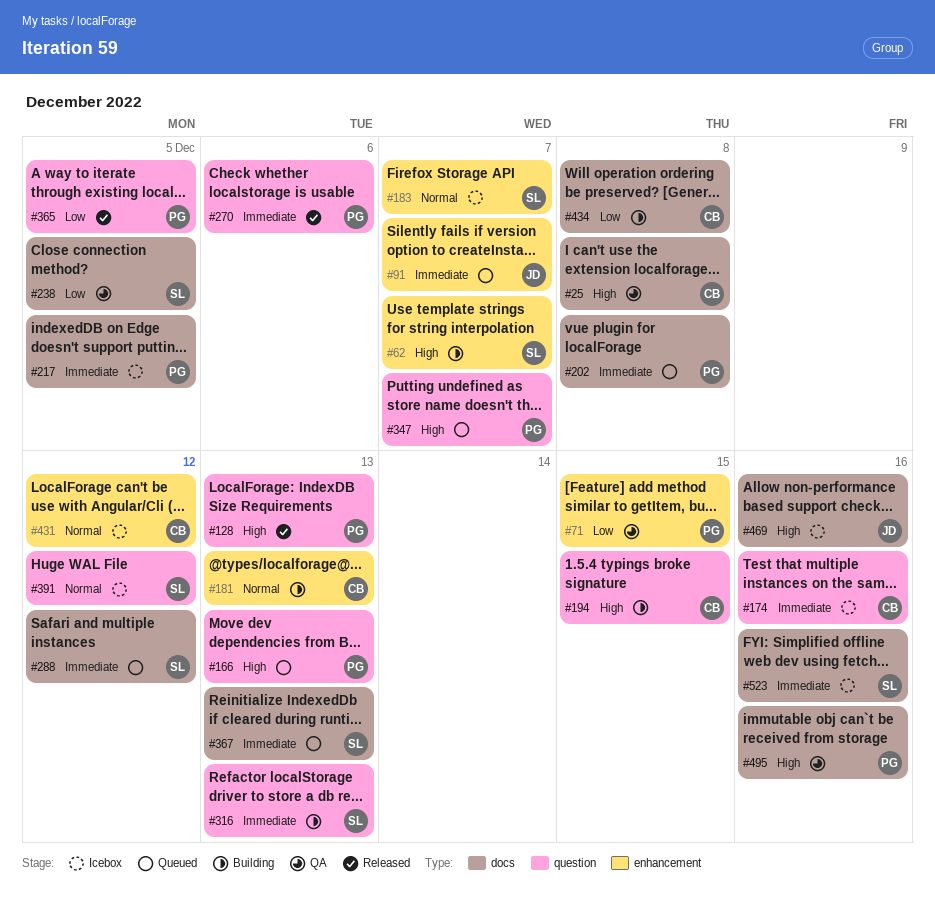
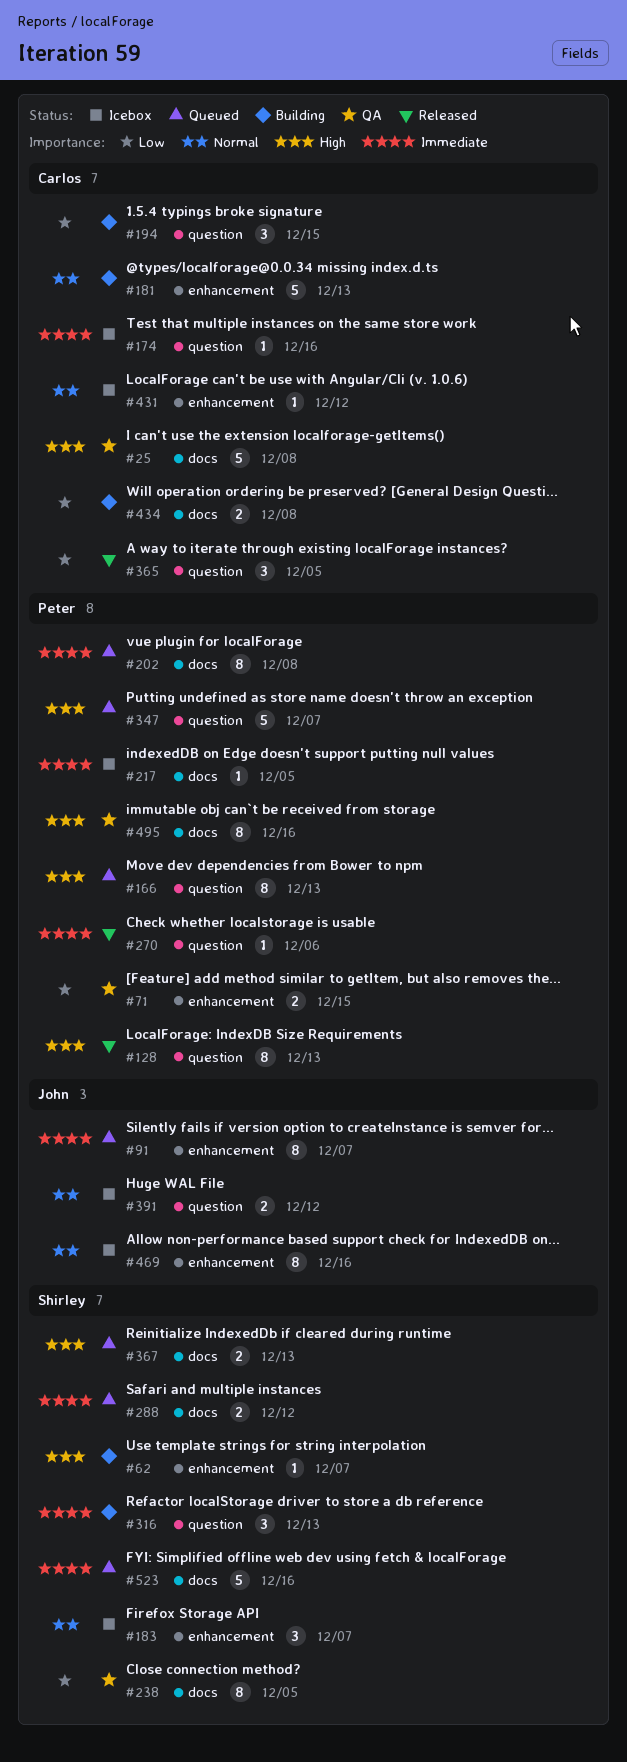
#194, priority: High -> Low
#365, owner: Peter -> Carlos
#367, priority: Immediate -> High
#391, owner: Shirley -> John
#469, priority: High -> Normal
#469, label: docs -> enhancement
#523, status: Icebox -> Queued

